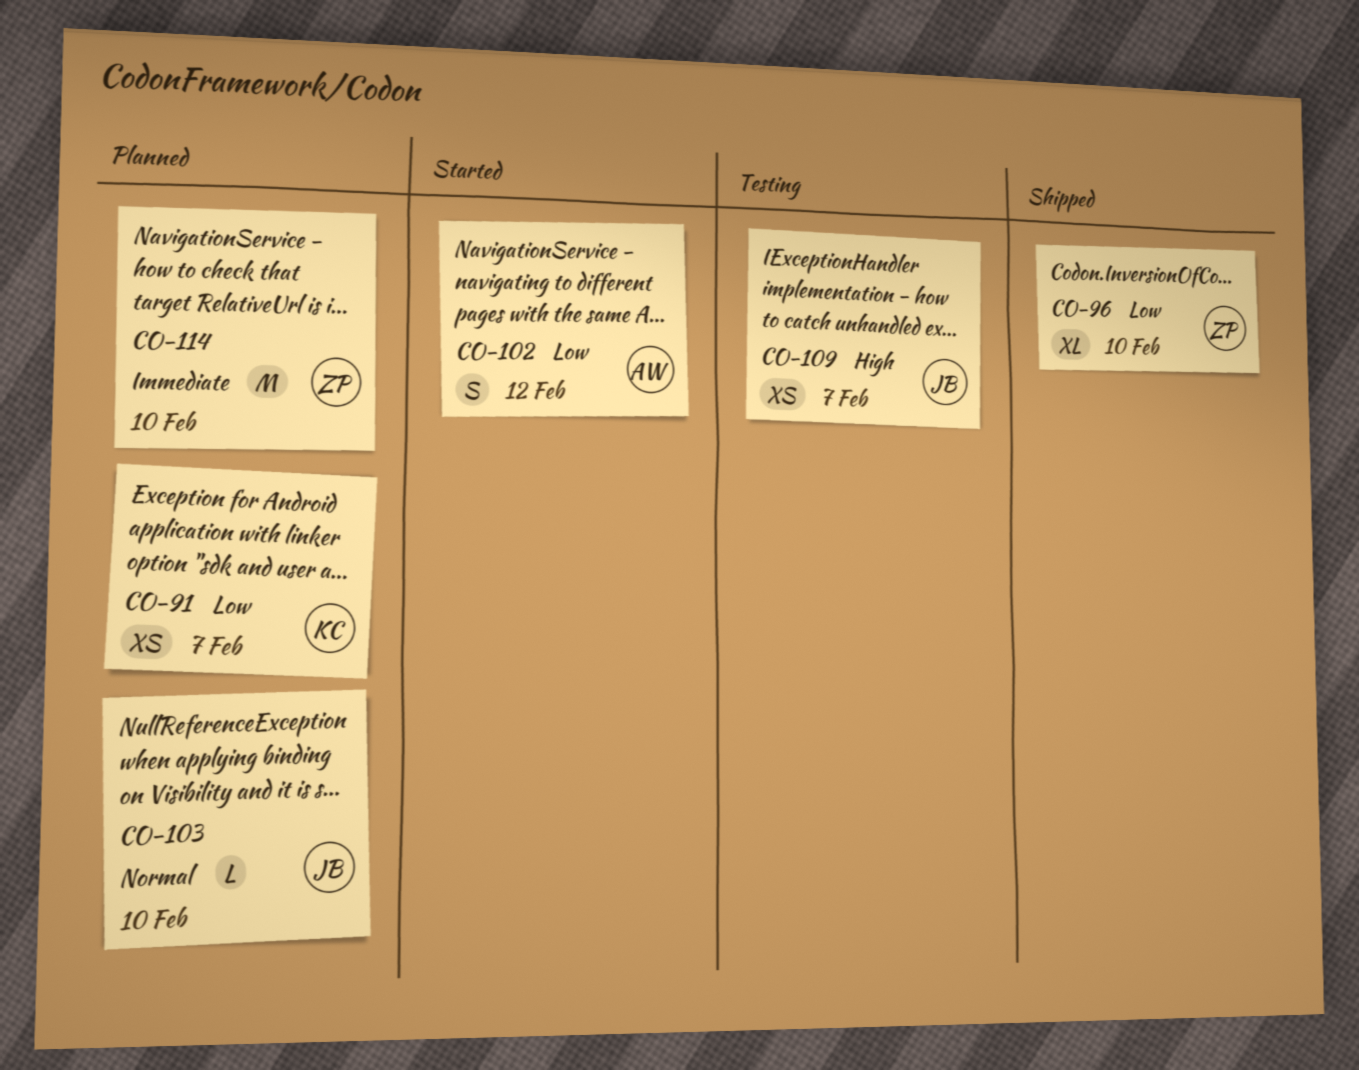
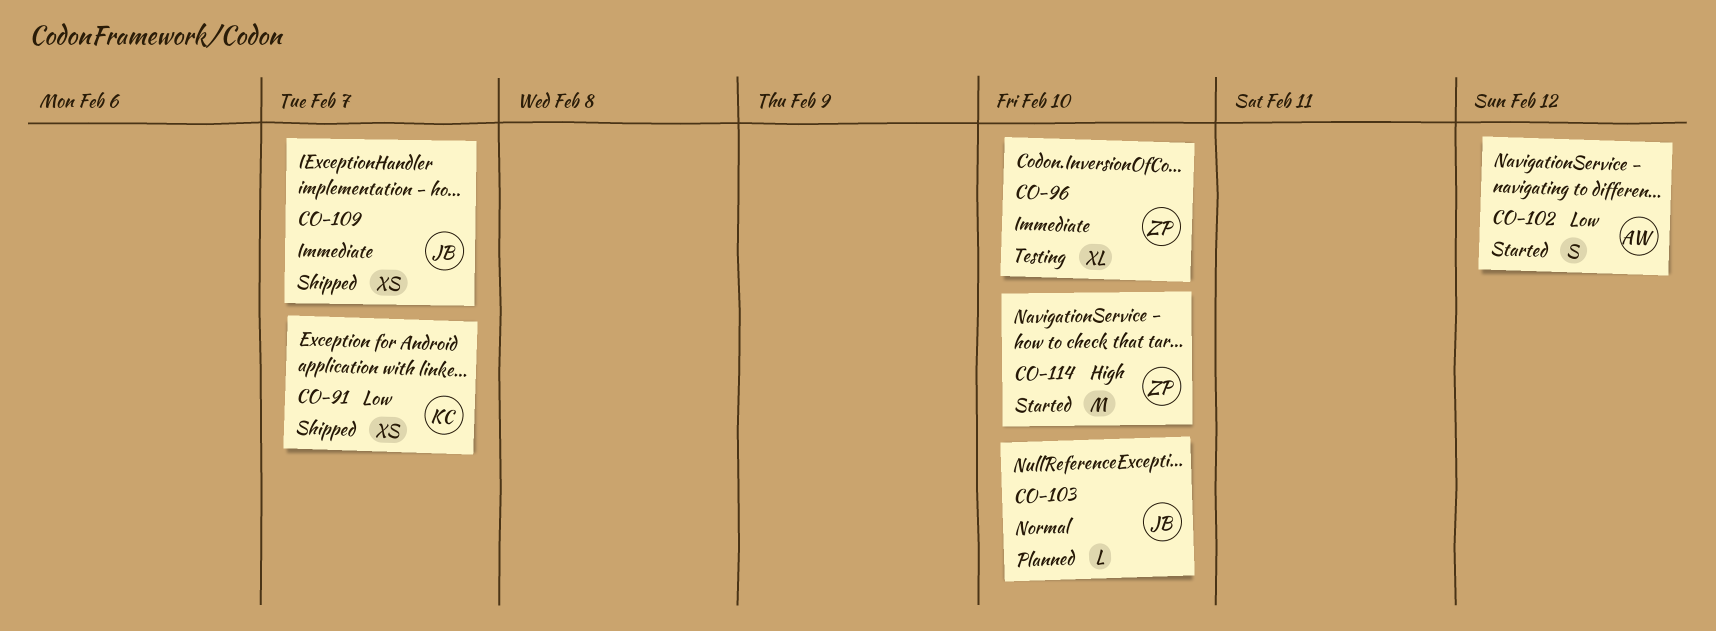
CO-91, status: Planned -> Shipped
CO-96, status: Shipped -> Testing
CO-96, priority: Low -> Immediate
CO-109, status: Testing -> Shipped
CO-109, priority: High -> Immediate
CO-114, status: Planned -> Started
CO-114, priority: Immediate -> High

